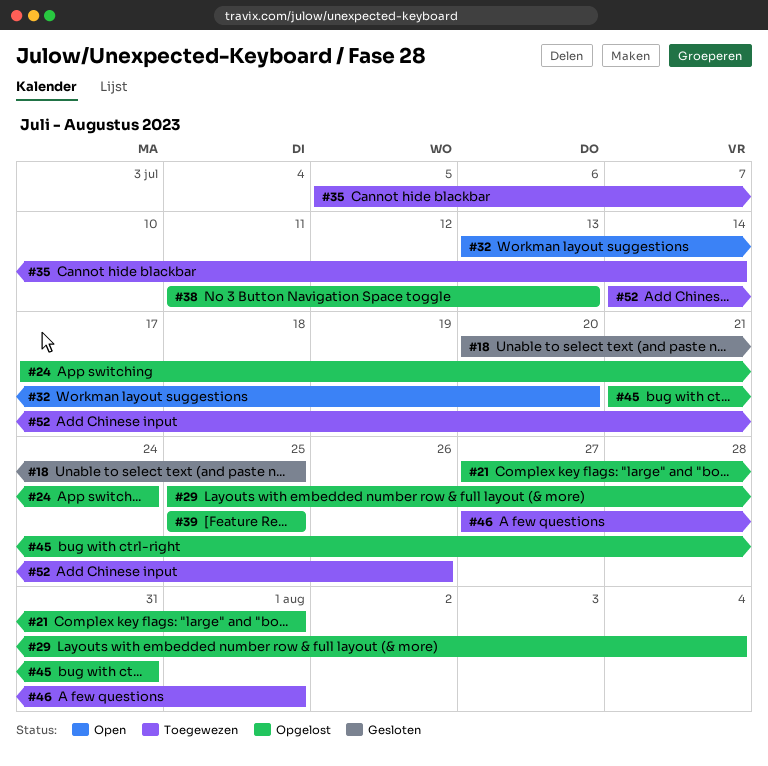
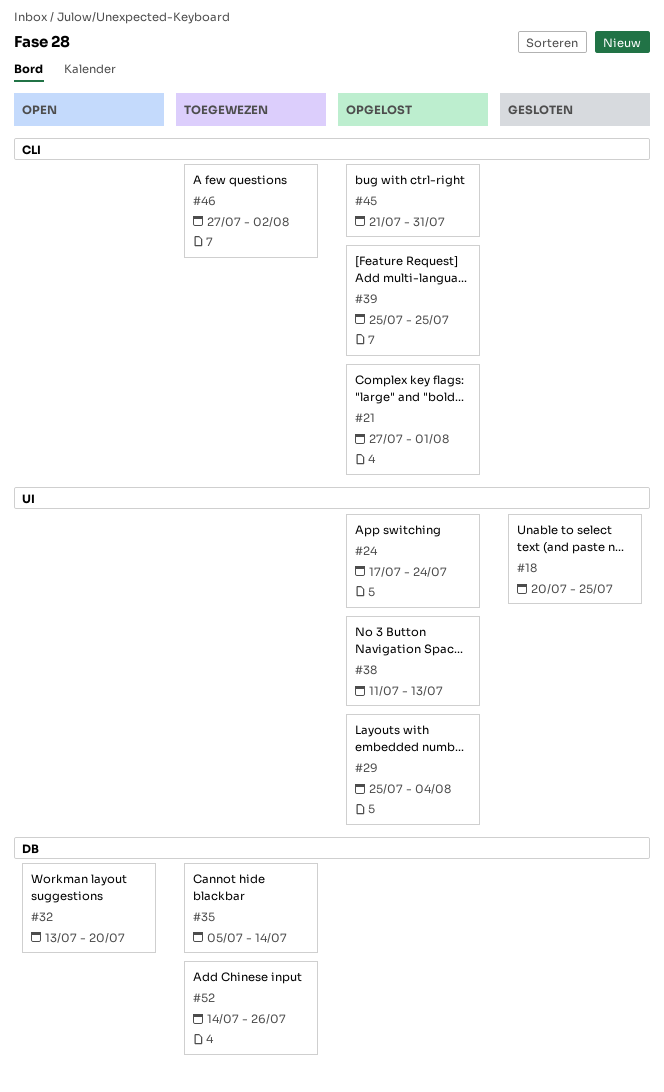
#46, due: Aug 1 -> Aug 2

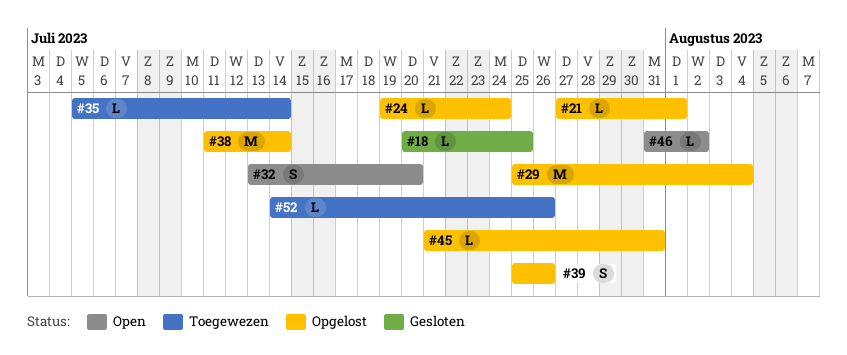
#24, start: Jul 17 -> Jul 19
#38, due: Jul 13 -> Jul 14
#39, due: Jul 25 -> Jul 26
#46, status: Toegewezen -> Open
#46, start: Jul 27 -> Jul 31

